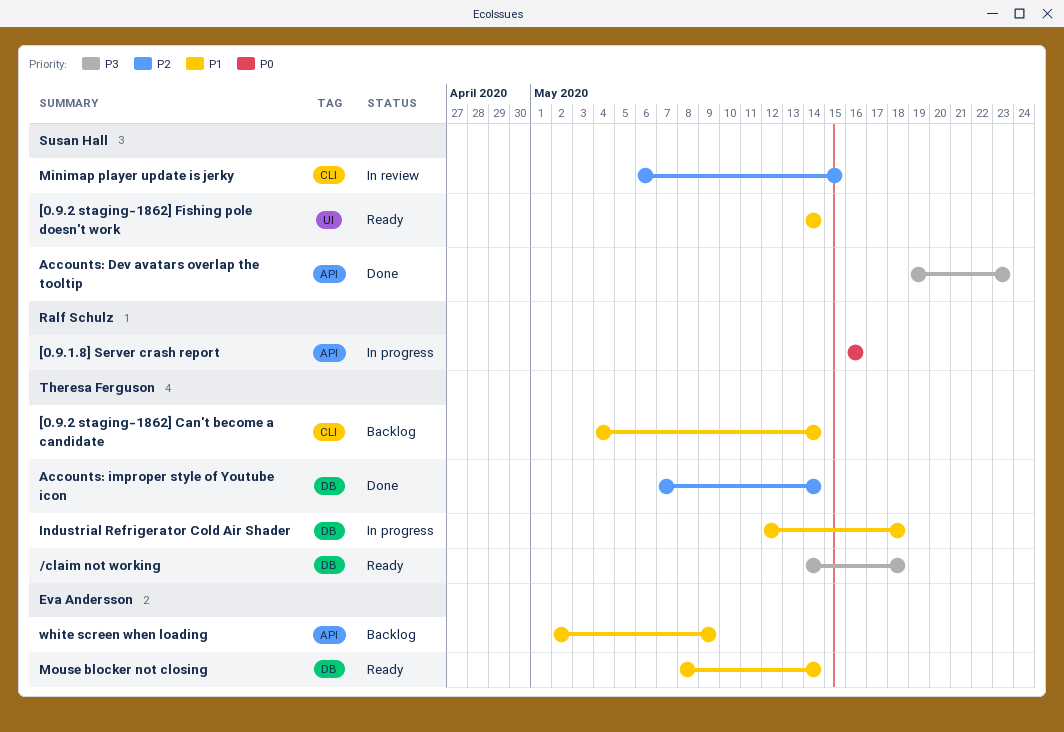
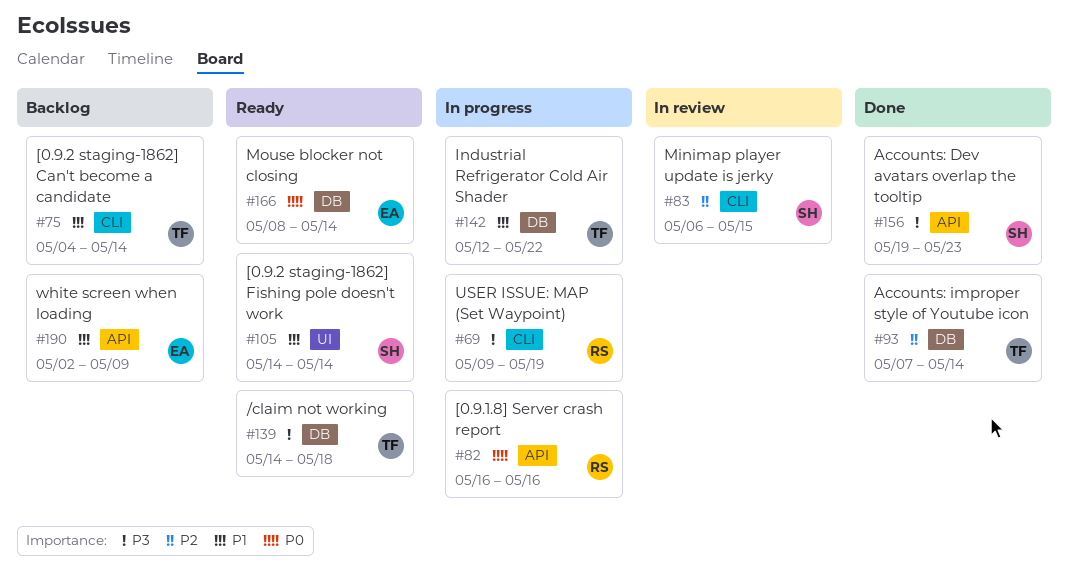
Industrial Refrigerator Cold Air Shader, due: May 18 -> May 22
Mouse blocker not closing, priority: P1 -> P0
USER ISSUE: MAP (Set Waypoint): none -> present

